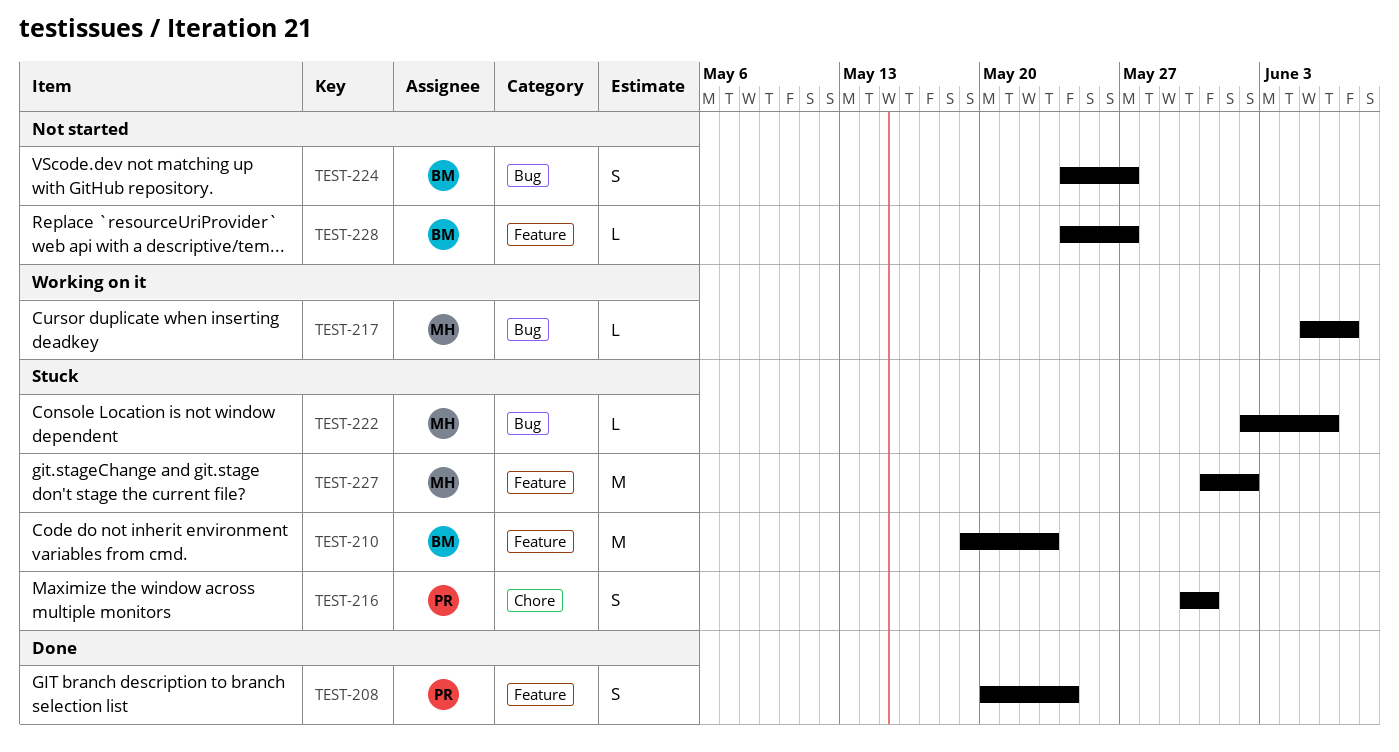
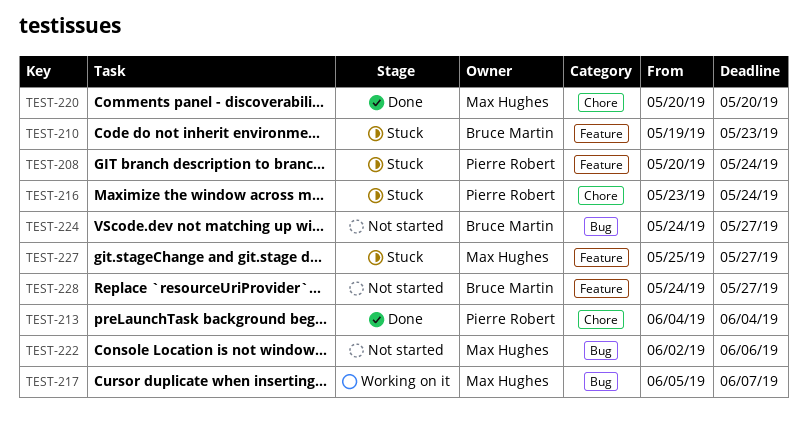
TEST-208, status: Done -> Stuck
TEST-213: none -> present
TEST-216, start: May 30 -> May 23
TEST-216, due: May 31 -> May 24
TEST-220: none -> present
TEST-222, status: Stuck -> Not started
TEST-227, start: May 31 -> May 25
TEST-227, due: Jun 2 -> May 27

